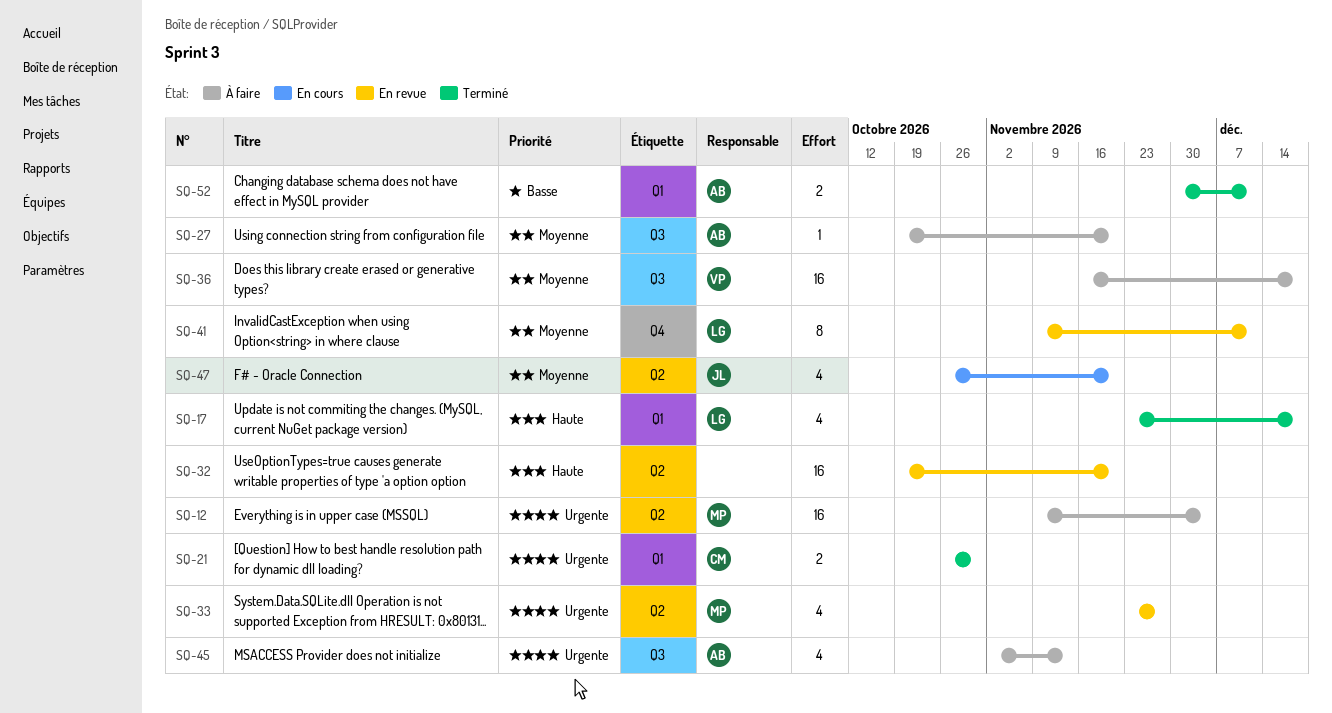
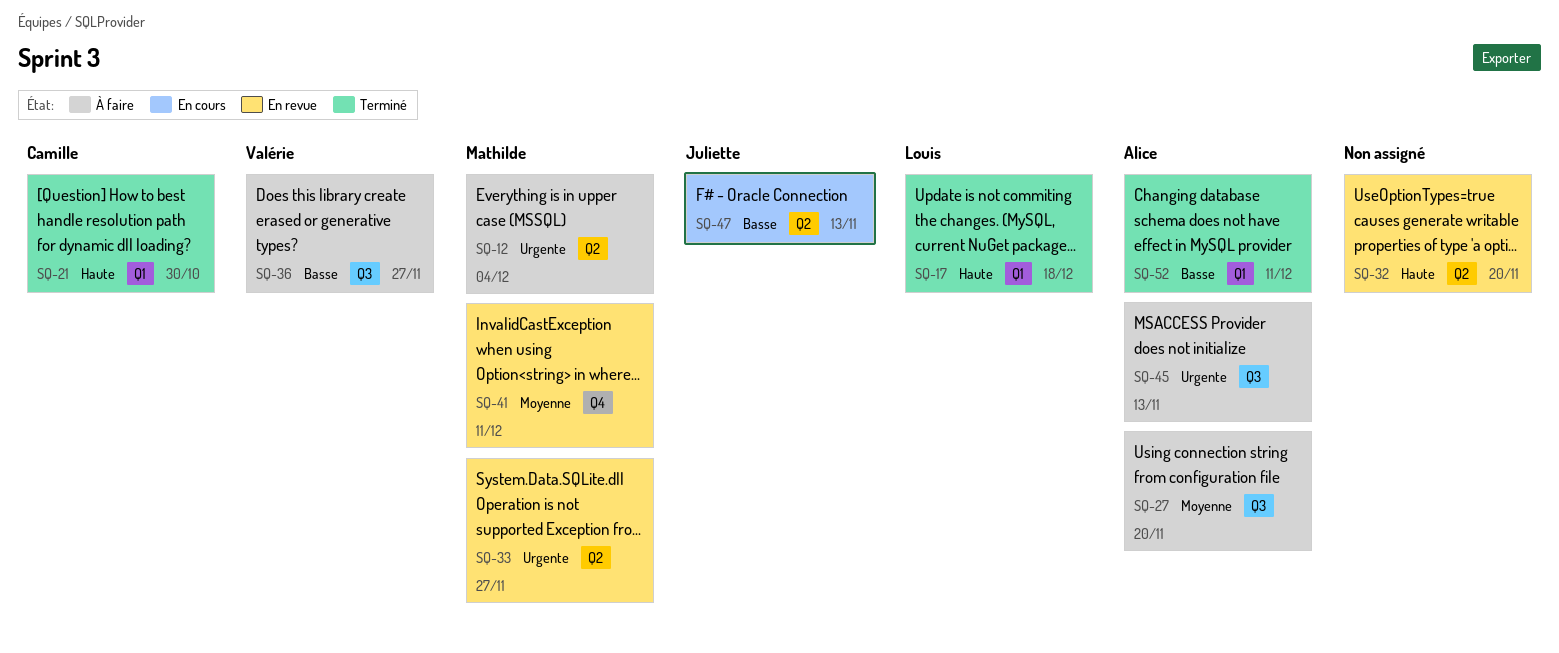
SQ-21, priority: Urgente -> Haute
SQ-36, priority: Moyenne -> Basse
SQ-36, due: Dec 18 -> Nov 27
SQ-41, owner: Louis -> Mathilde
SQ-47, priority: Moyenne -> Basse
SQ-47, due: Nov 20 -> Nov 13

